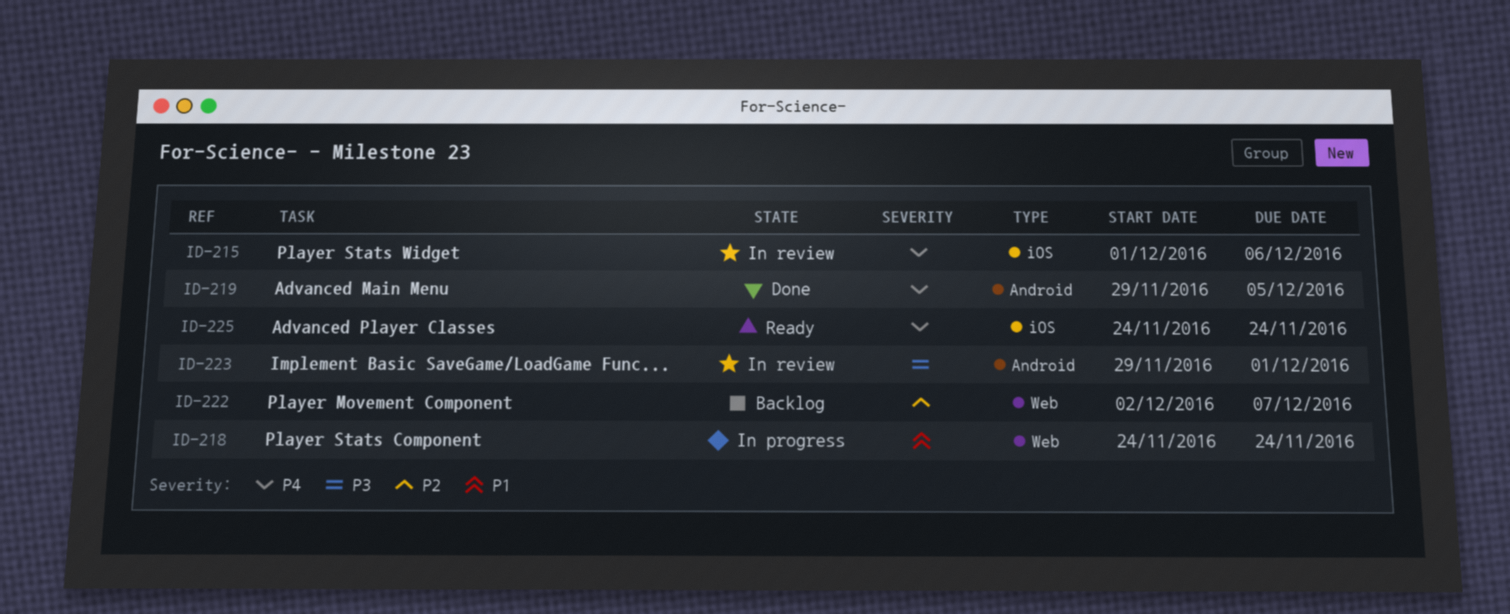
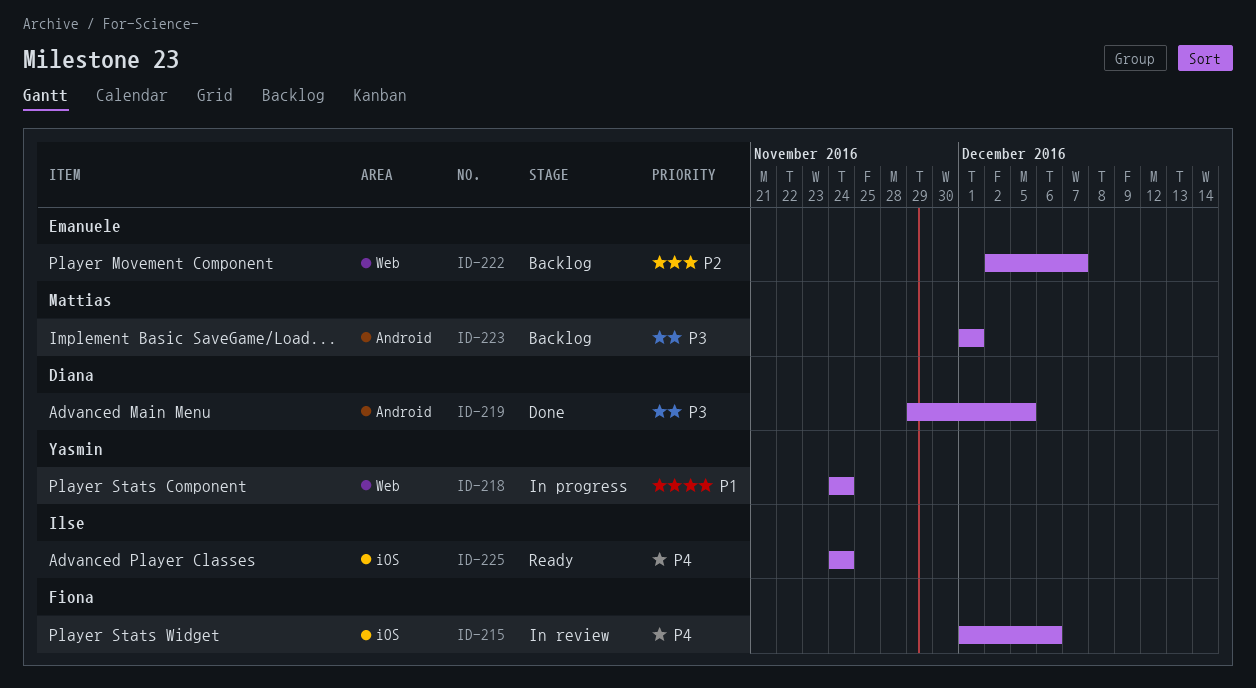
ID-219, priority: P4 -> P3
ID-223, status: In review -> Backlog
ID-223, start: Nov 29 -> Dec 1

